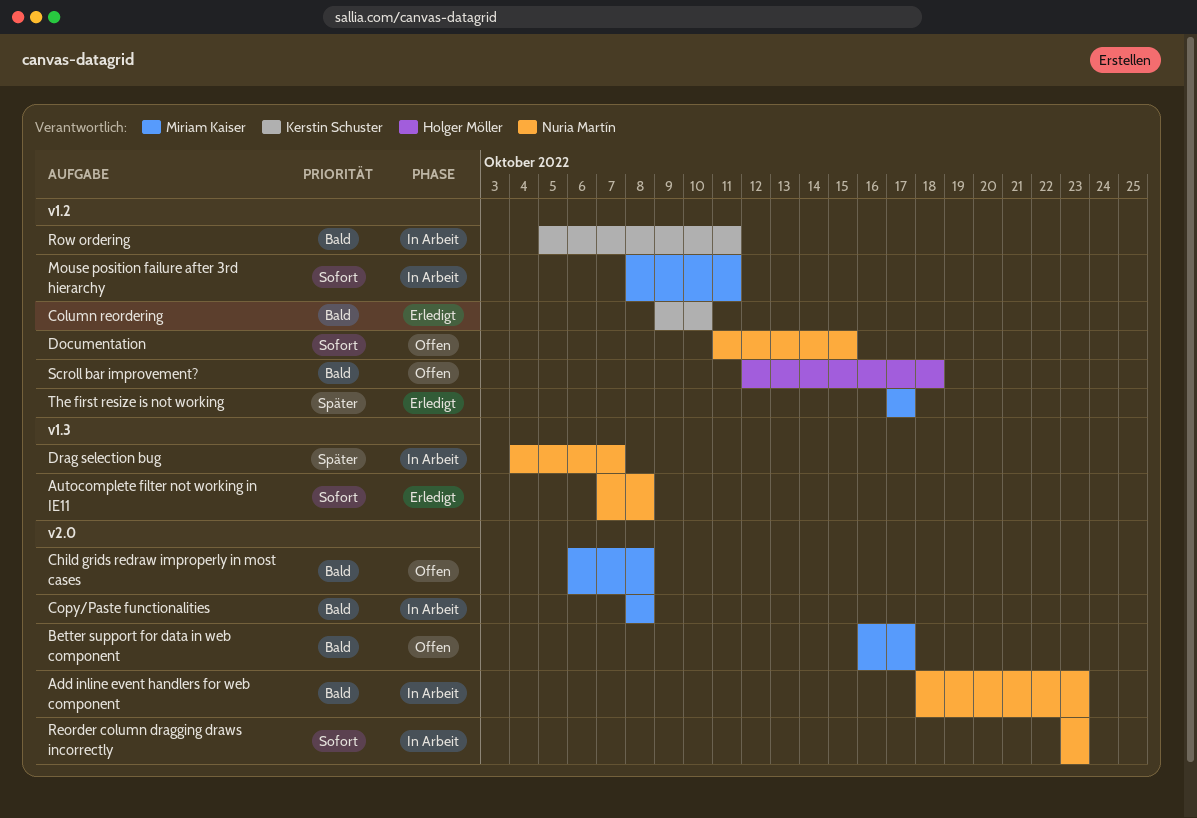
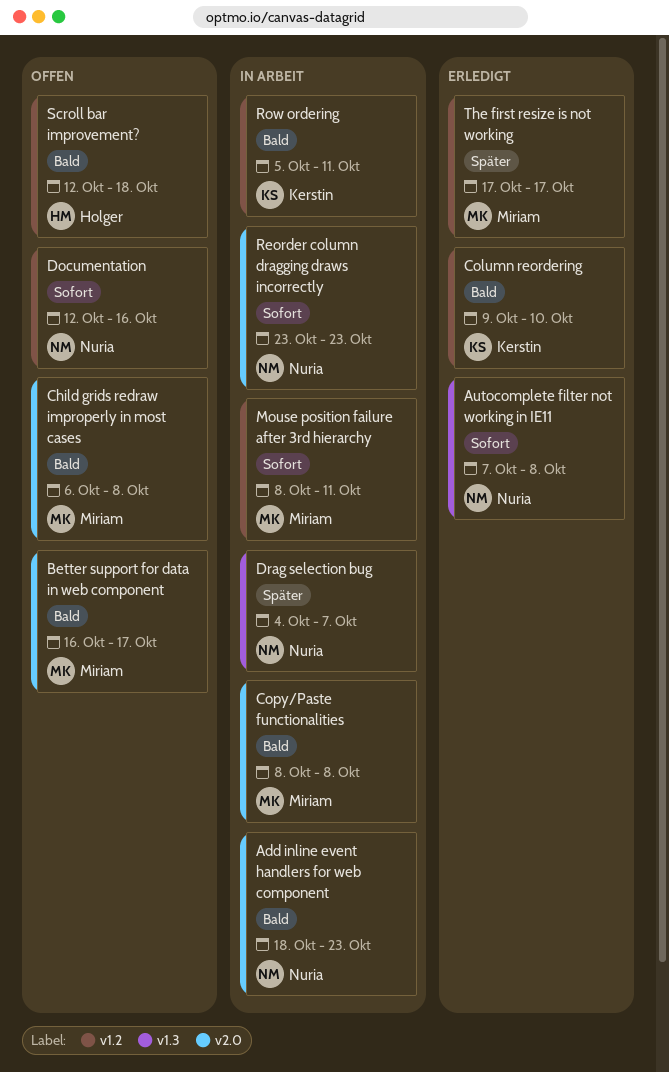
Documentation, start: Oct 11 -> Oct 12
Documentation, due: Oct 15 -> Oct 16

